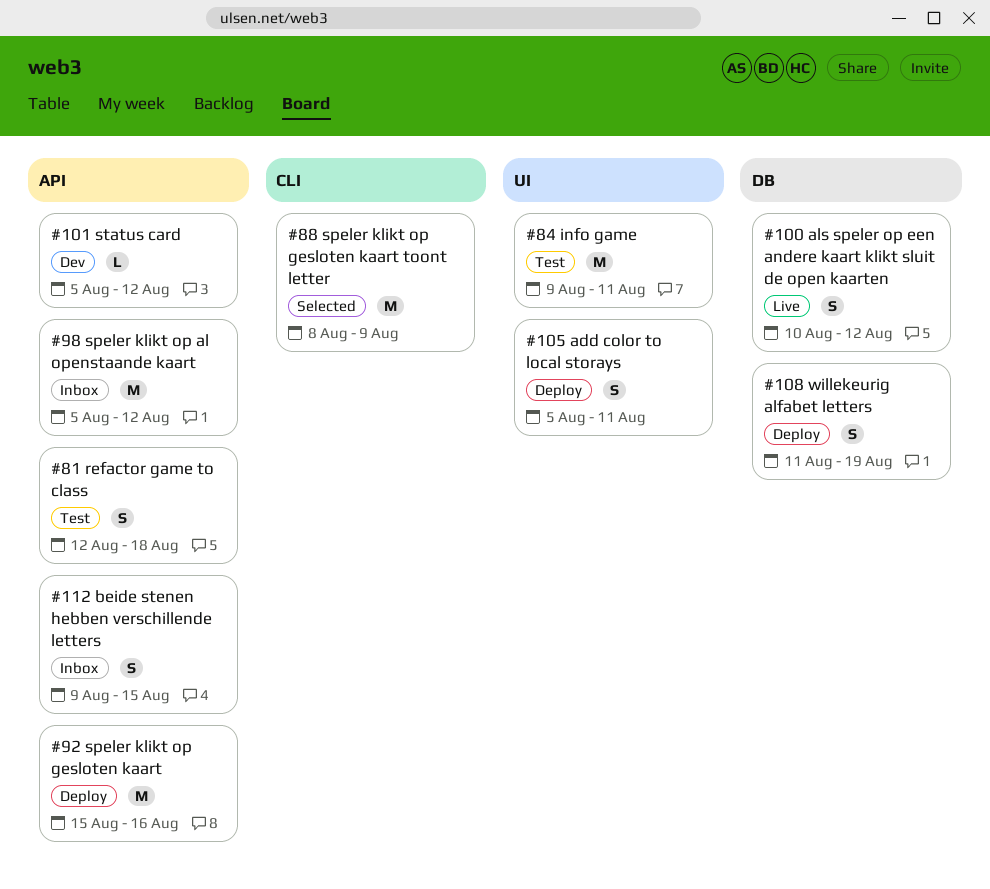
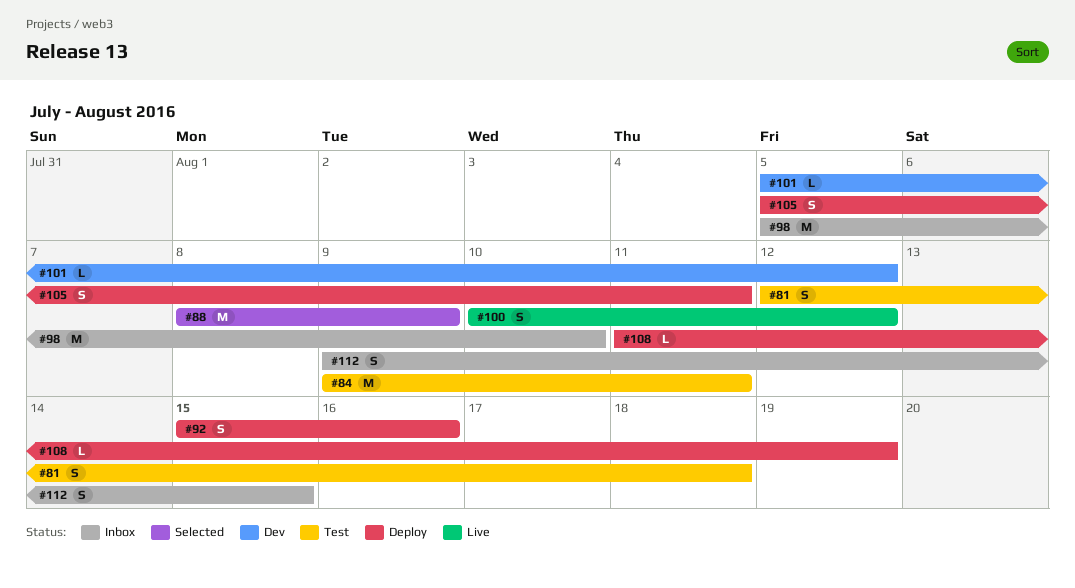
#92, estimate: M -> S
#98, due: Aug 12 -> Aug 10
#108, estimate: S -> L

